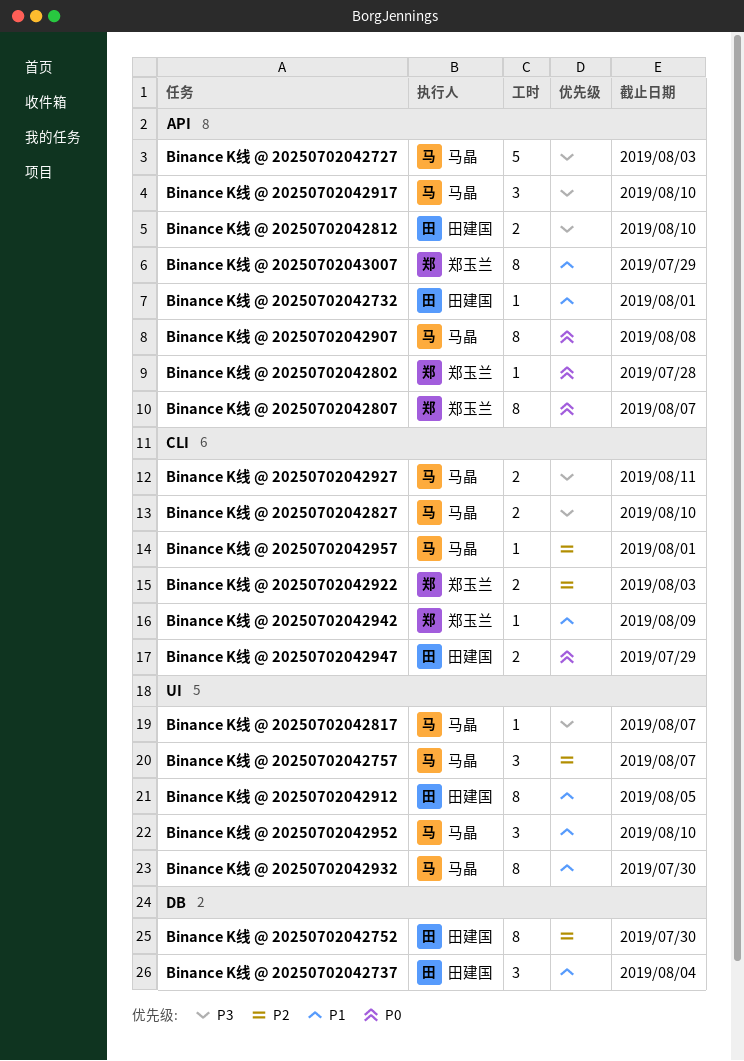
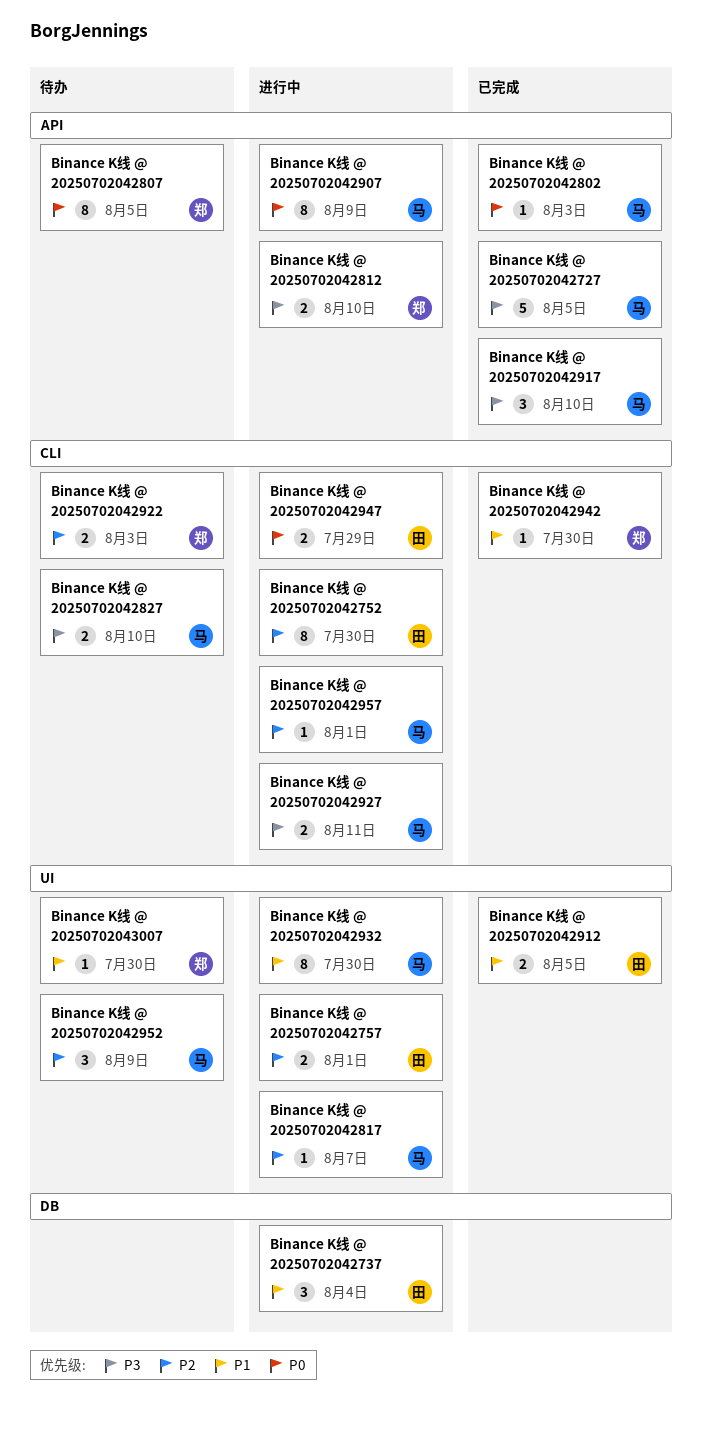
Binance K线 @ 20250702042727, due: Aug 3 -> Aug 5
Binance K线 @ 20250702042732: present -> none
Binance K线 @ 20250702042752, label: DB -> CLI
Binance K线 @ 20250702042757, owner: 马晶 -> 田建国
Binance K线 @ 20250702042757, estimate: 3 -> 2
Binance K线 @ 20250702042757, due: Aug 7 -> Aug 1
Binance K线 @ 20250702042802, owner: 郑玉兰 -> 马晶
Binance K线 @ 20250702042802, due: Jul 28 -> Aug 3
Binance K线 @ 20250702042807, due: Aug 7 -> Aug 5
Binance K线 @ 20250702042812, owner: 田建国 -> 郑玉兰
Binance K线 @ 20250702042817, priority: P3 -> P2
Binance K线 @ 20250702042907, due: Aug 8 -> Aug 9
Binance K线 @ 20250702042912, estimate: 8 -> 2
Binance K线 @ 20250702042942, due: Aug 9 -> Jul 30
Binance K线 @ 20250702042952, priority: P1 -> P2
Binance K线 @ 20250702042952, due: Aug 10 -> Aug 9
Binance K线 @ 20250702043007, label: API -> UI
Binance K线 @ 20250702043007, estimate: 8 -> 1
Binance K线 @ 20250702043007, due: Jul 29 -> Jul 30

